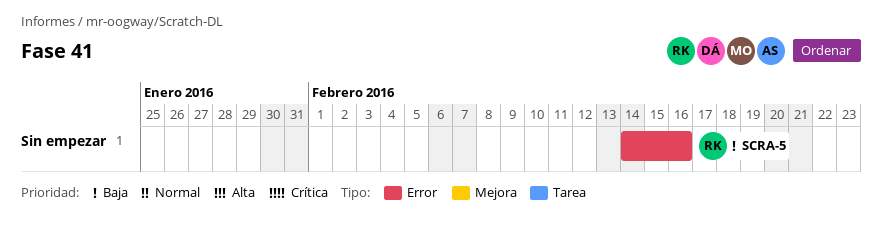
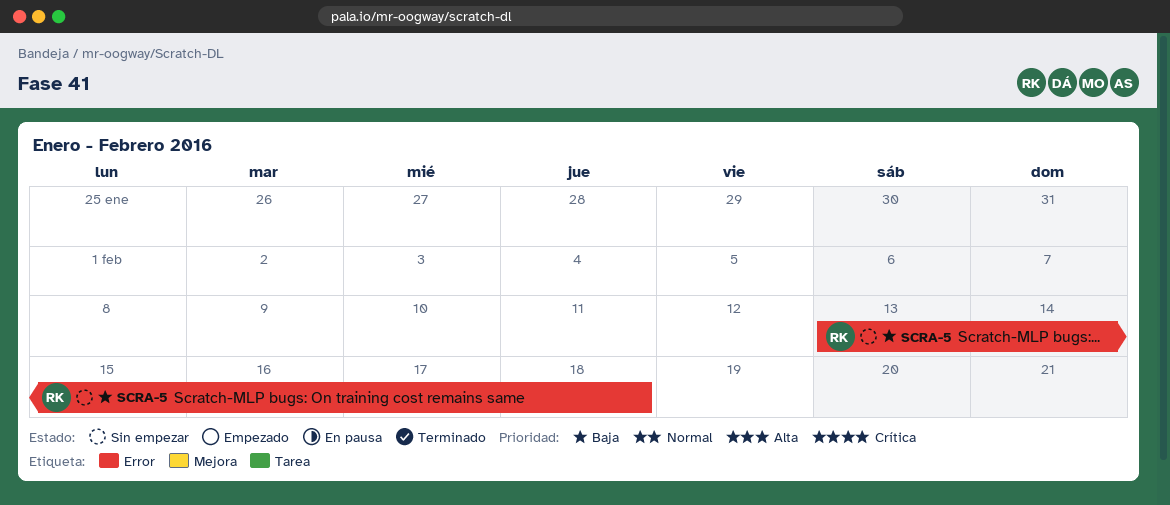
SCRA-5, start: Feb 14 -> Feb 13
SCRA-5, due: Feb 16 -> Feb 18

